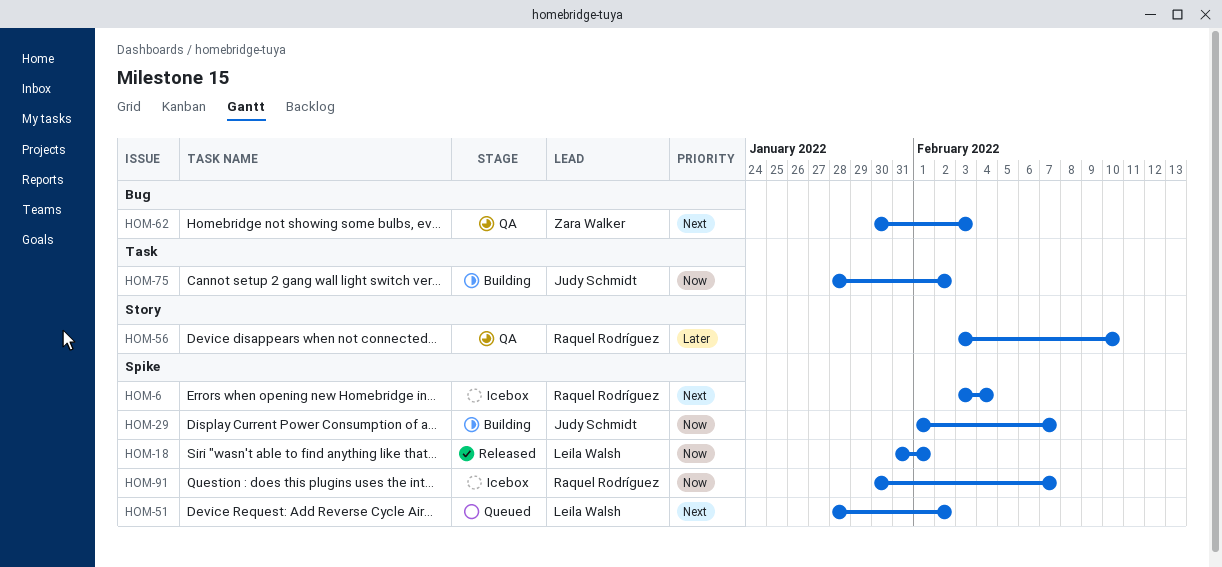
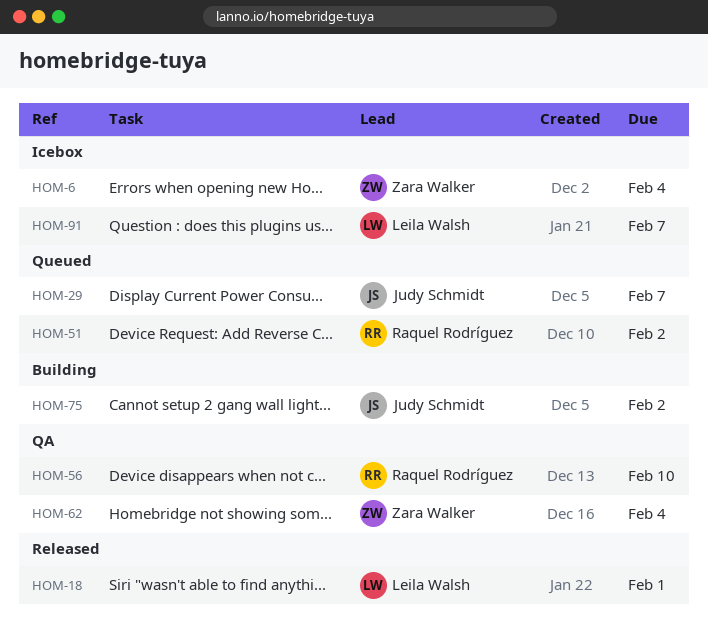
HOM-6, owner: Raquel Rodríguez -> Zara Walker
HOM-29, status: Building -> Queued
HOM-51, owner: Leila Walsh -> Raquel Rodríguez
HOM-62, due: Feb 3 -> Feb 4
HOM-91, owner: Raquel Rodríguez -> Leila Walsh

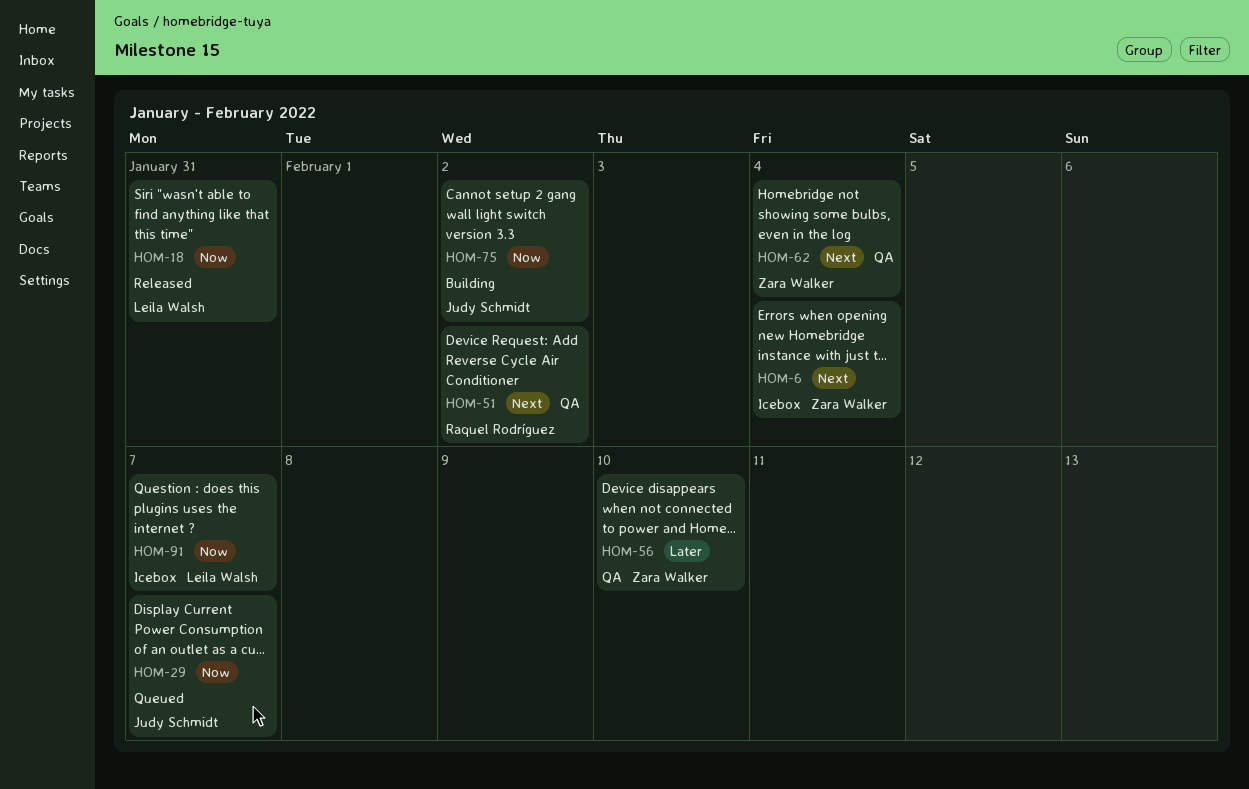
HOM-18, due: Feb 1 -> Jan 31
HOM-51, status: Queued -> QA
HOM-56, owner: Raquel Rodríguez -> Zara Walker

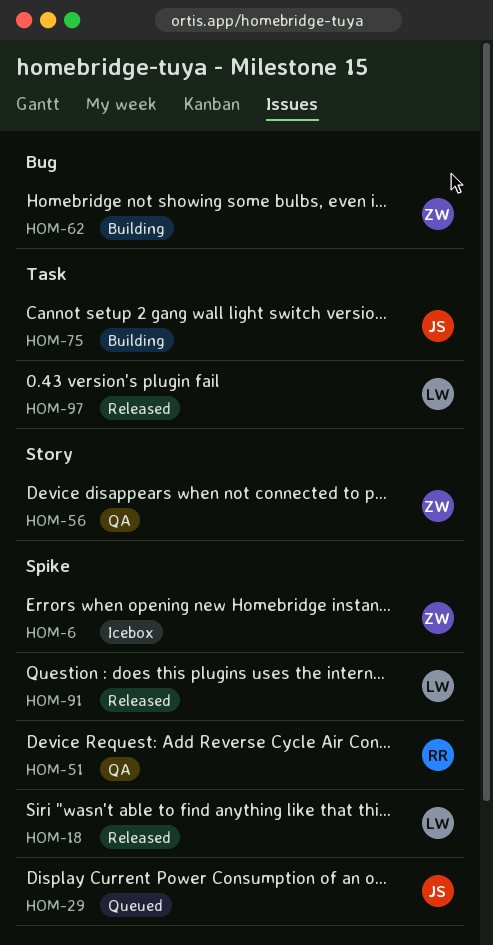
HOM-62, status: QA -> Building
HOM-91, status: Icebox -> Released
HOM-97: none -> present

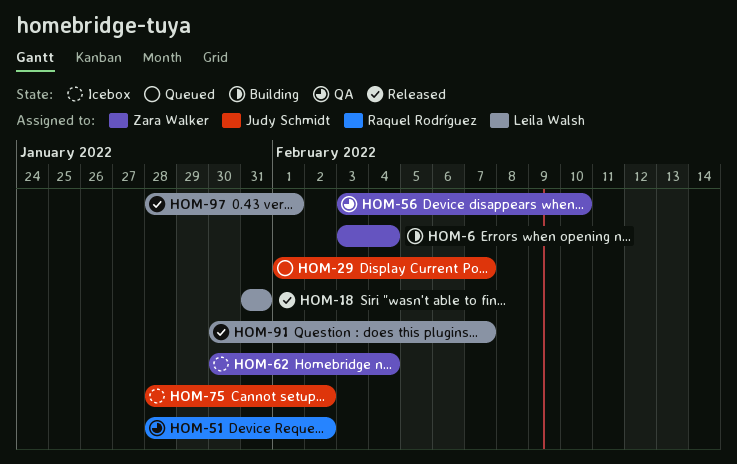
HOM-6, status: Icebox -> Building
HOM-62, status: Building -> Icebox
HOM-75, status: Building -> Icebox

